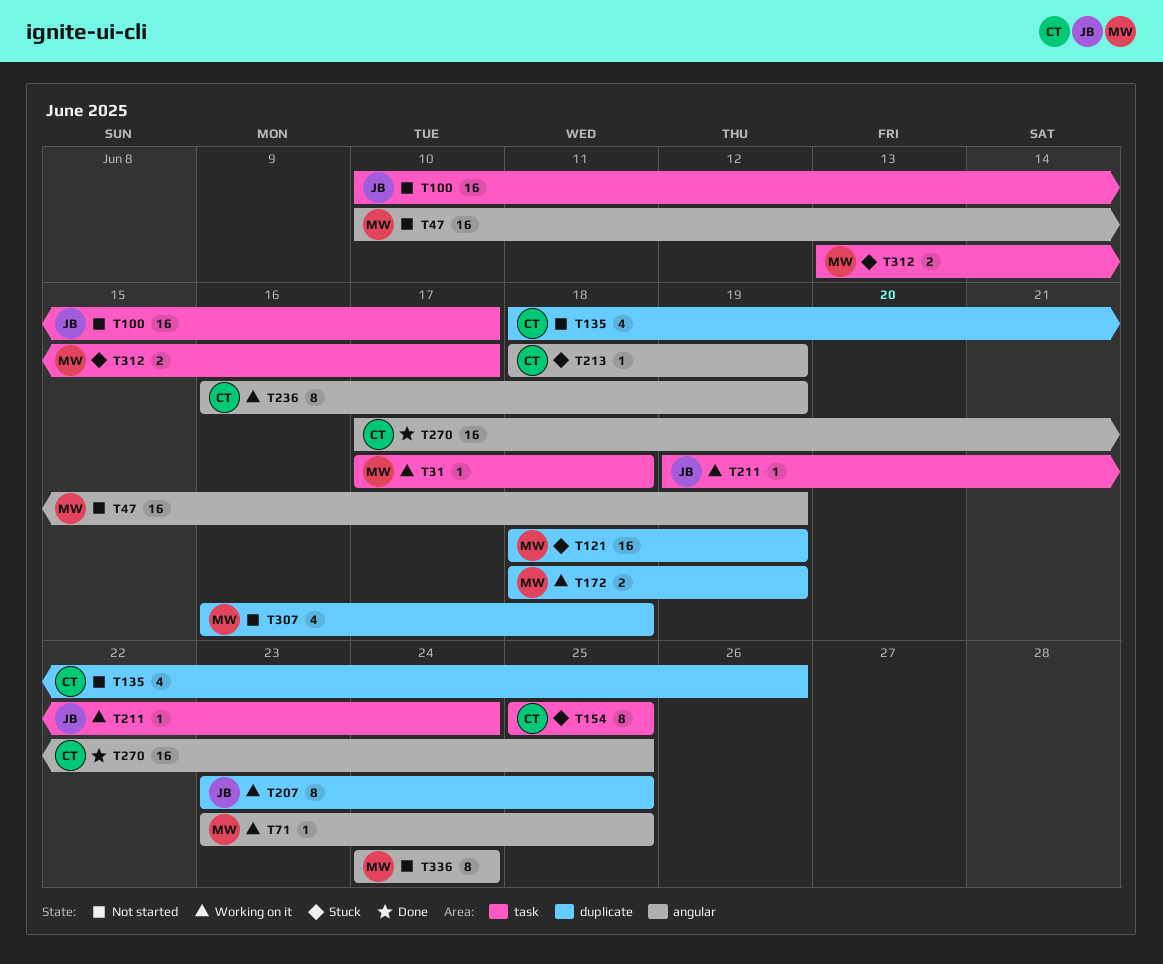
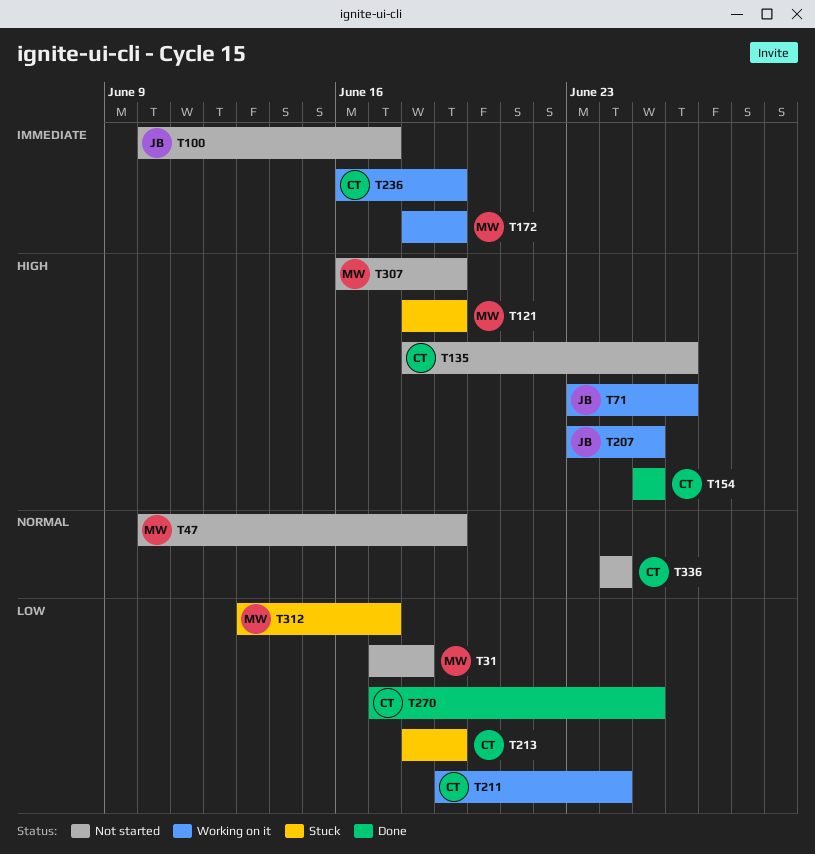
T31, status: Working on it -> Not started
T71, owner: MW -> JB
T71, due: Jun 25 -> Jun 26
T154, status: Stuck -> Done
T211, owner: JB -> CT
T307, due: Jun 18 -> Jun 19
T336, owner: MW -> CT

